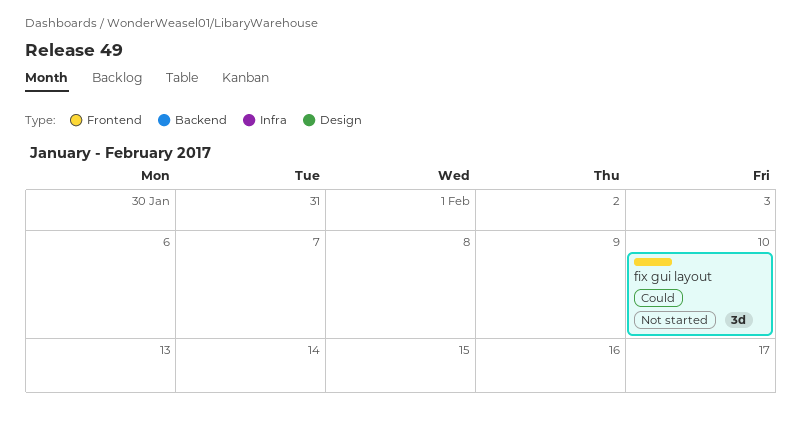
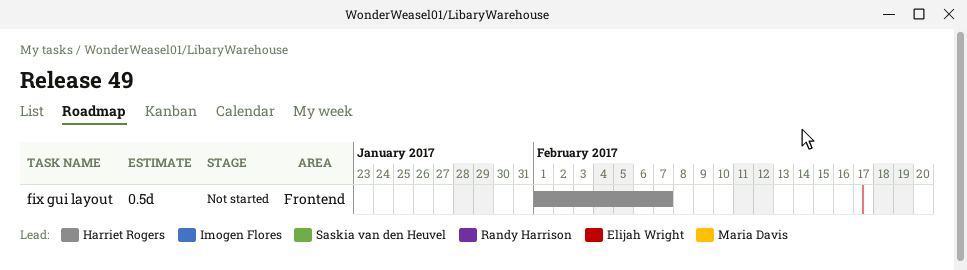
fix gui layout, estimate: 3d -> 0.5d
fix gui layout, due: Feb 10 -> Feb 7

